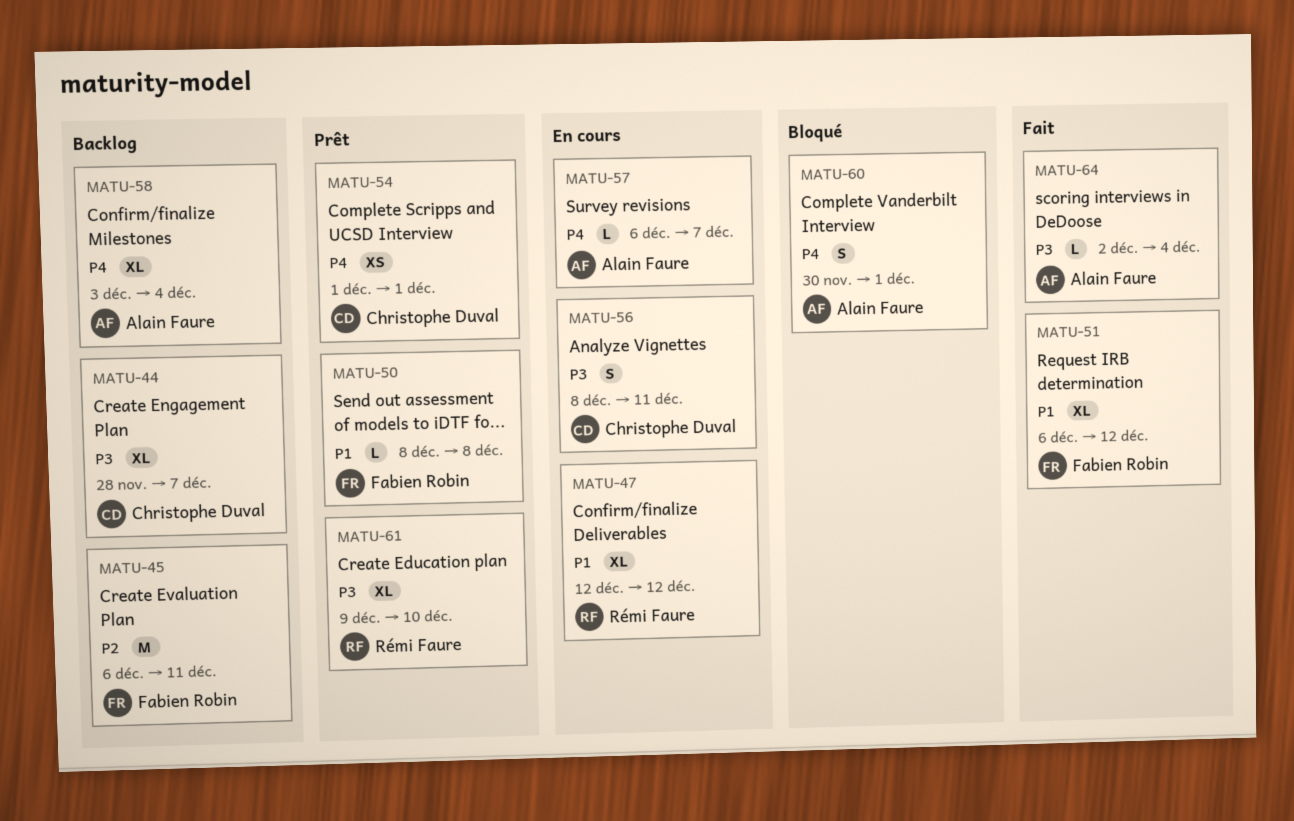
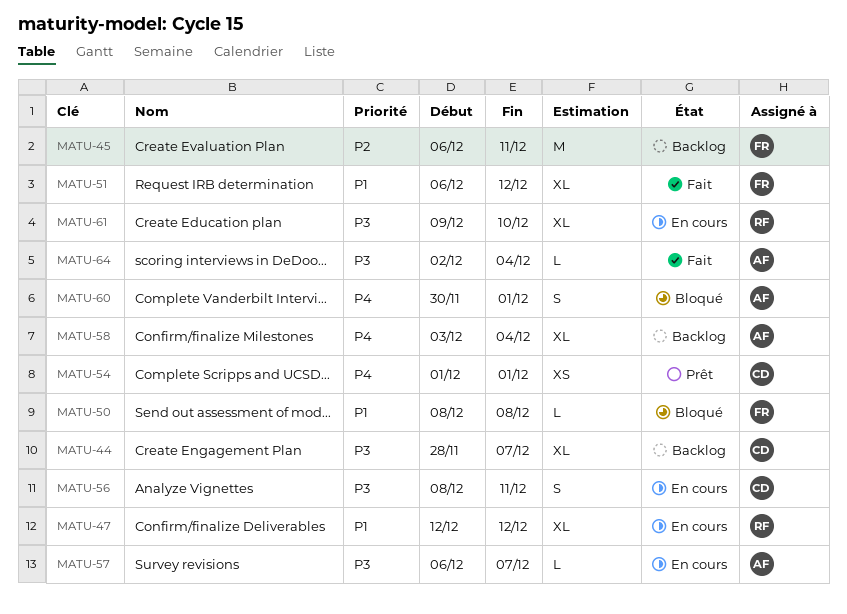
MATU-50, status: Prêt -> Bloqué
MATU-57, priority: P4 -> P3
MATU-61, status: Prêt -> En cours

